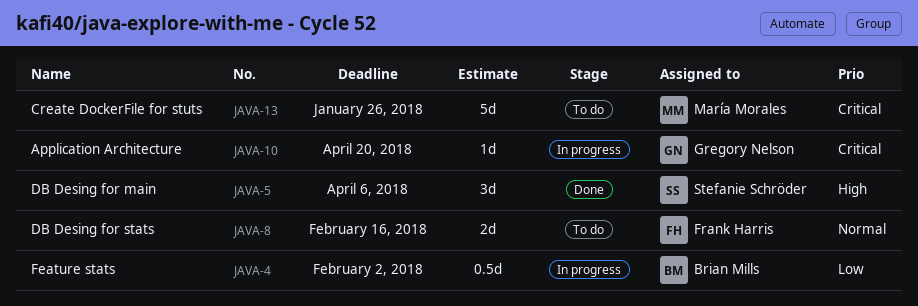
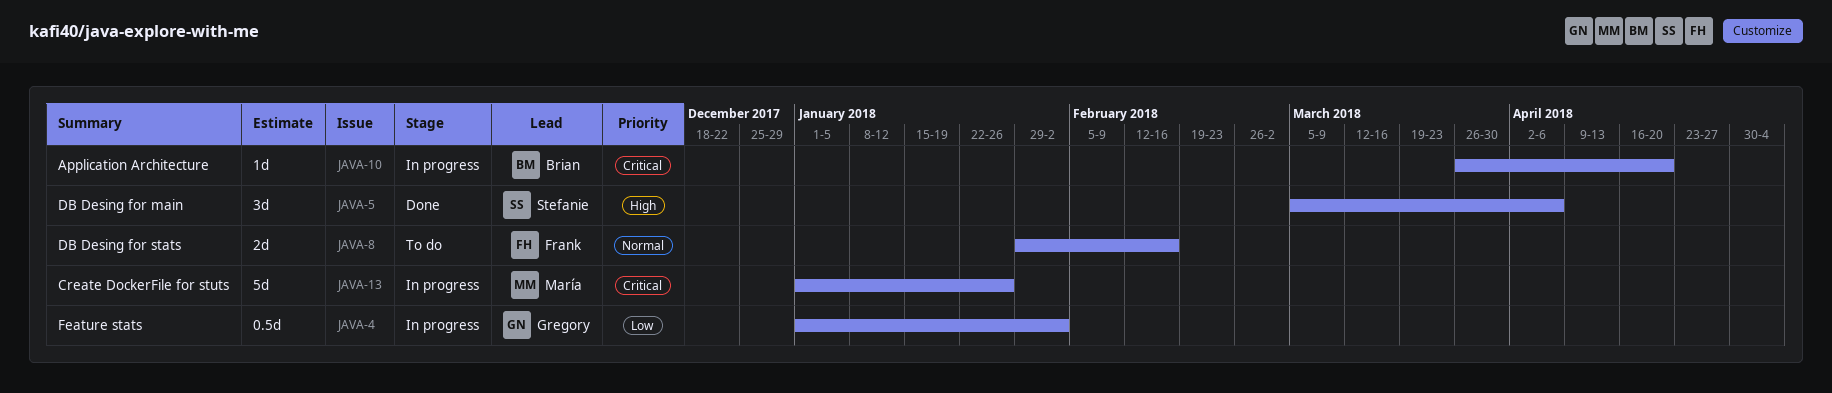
JAVA-4, owner: Brian Mills -> Gregory Nelson
JAVA-10, owner: Gregory Nelson -> Brian Mills
JAVA-13, status: To do -> In progress

